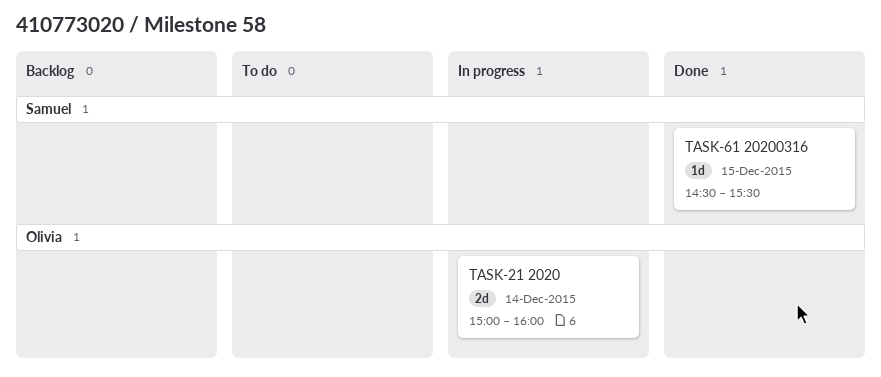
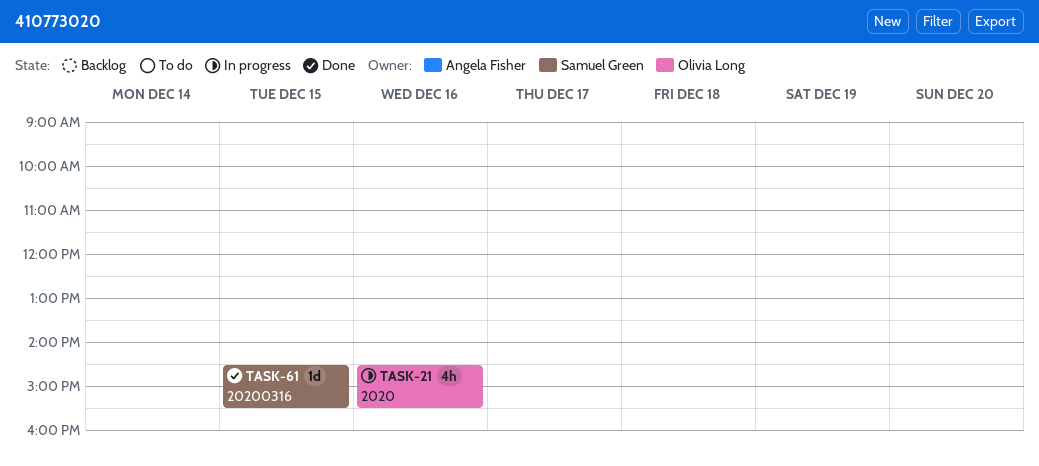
TASK-21, estimate: 2d -> 4h
TASK-21, day: Dec 14 -> Dec 16
TASK-21, begins: 15:00 -> 14:30
TASK-21, ends: 16:00 -> 15:30

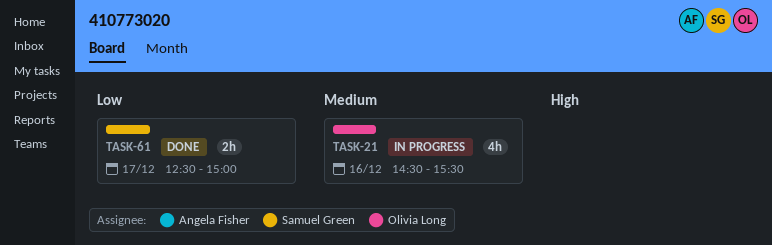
TASK-61, estimate: 1d -> 2h
TASK-61, day: Dec 15 -> Dec 17
TASK-61, begins: 14:30 -> 12:30
TASK-61, ends: 15:30 -> 15:00

